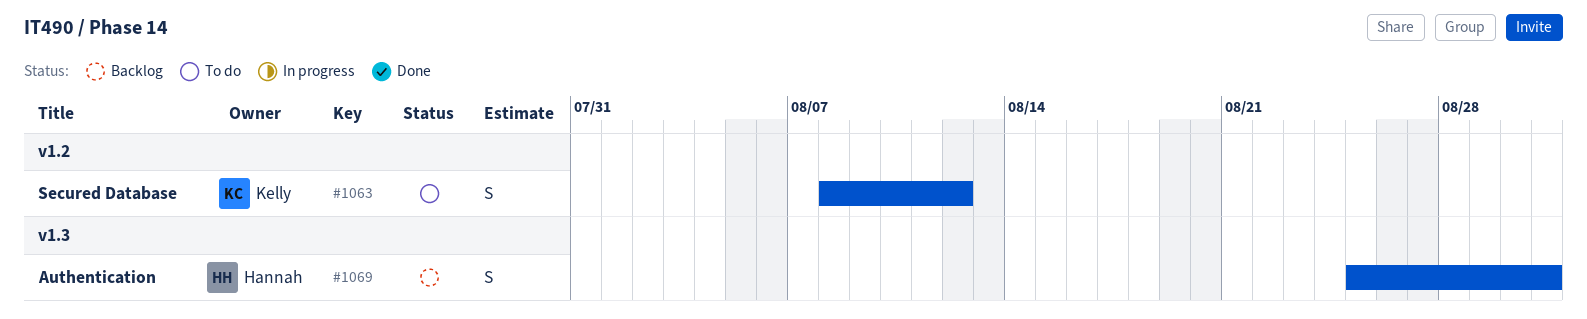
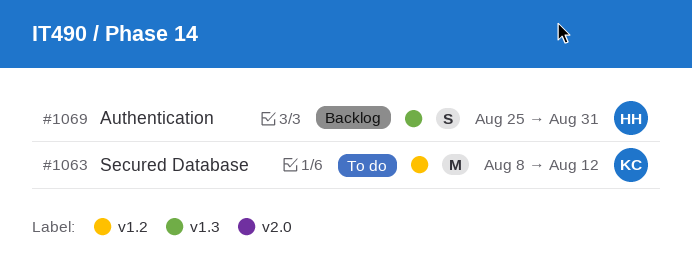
#1063, estimate: S -> M

